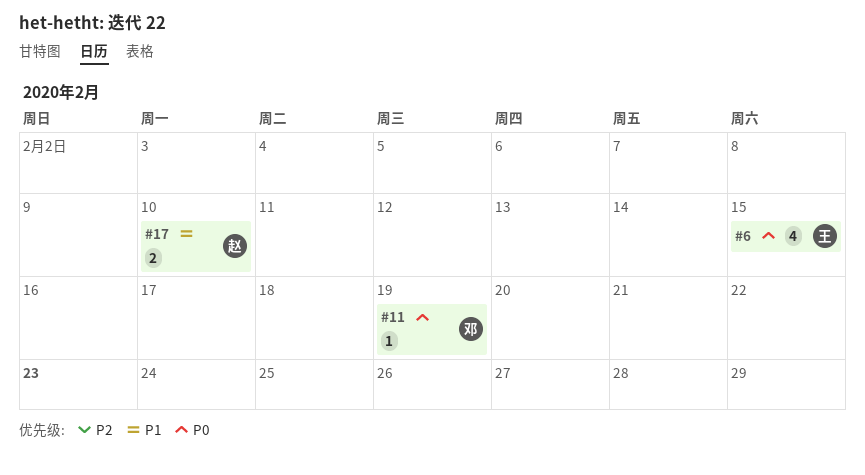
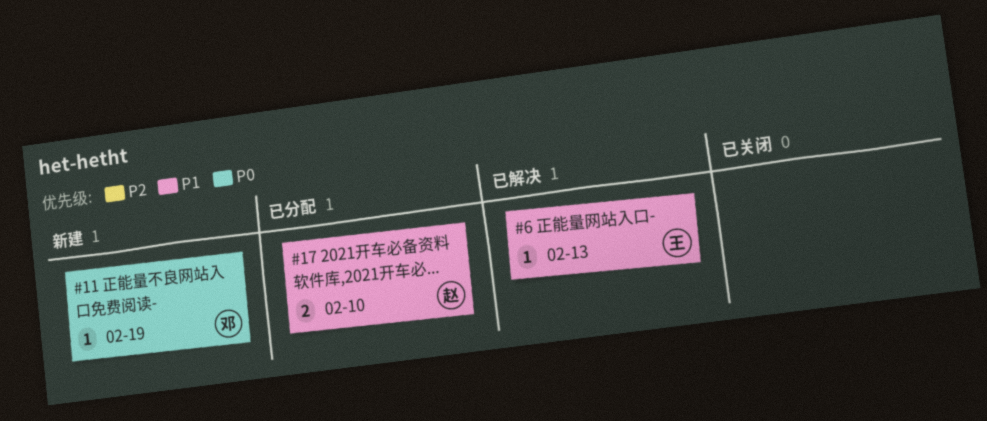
#6, priority: P0 -> P1
#6, estimate: 4 -> 1
#6, due: Feb 15 -> Feb 13

